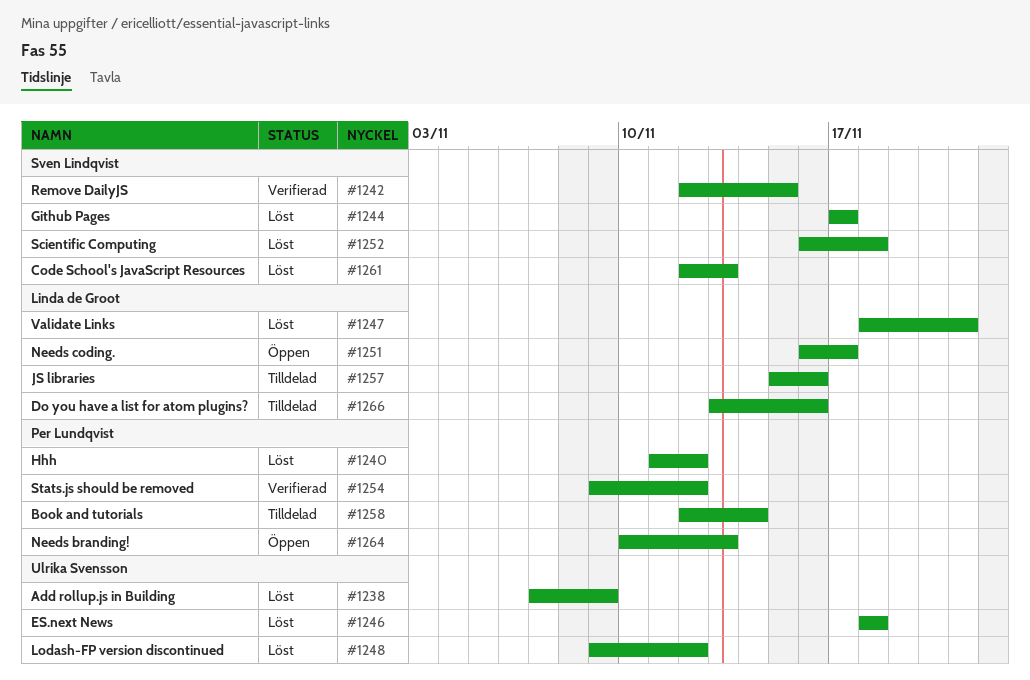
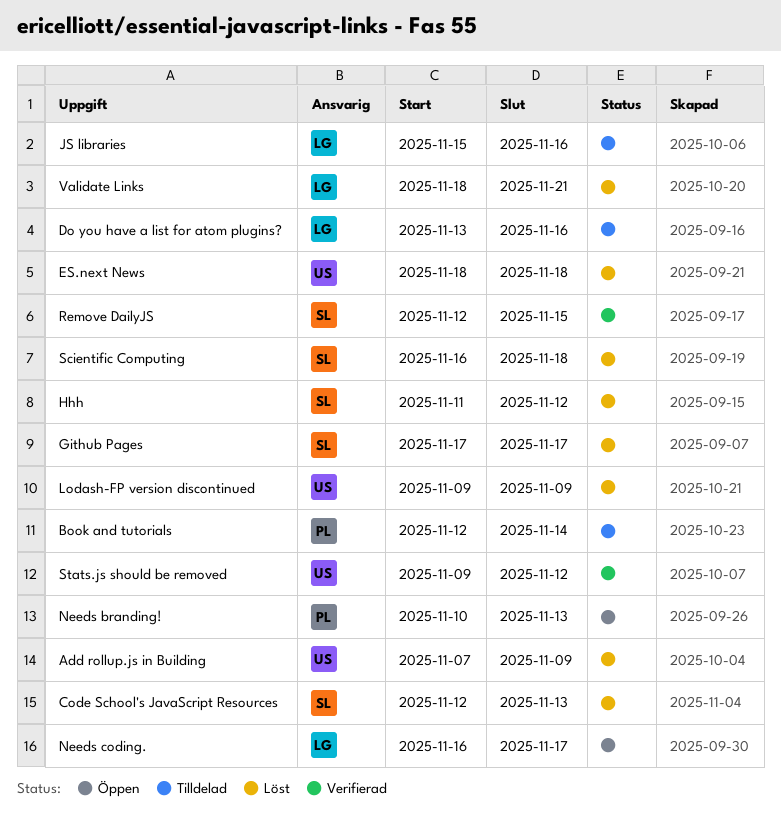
Hhh, owner: Per Lundqvist -> Sven Lindqvist
Lodash-FP version discontinued, due: Nov 12 -> Nov 9
Stats.js should be removed, owner: Per Lundqvist -> Ulrika Svensson

